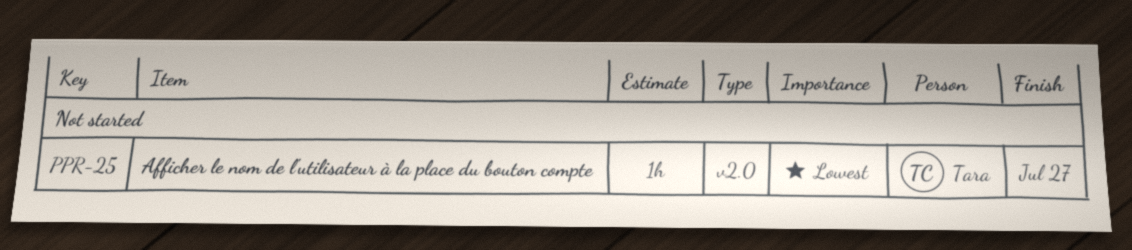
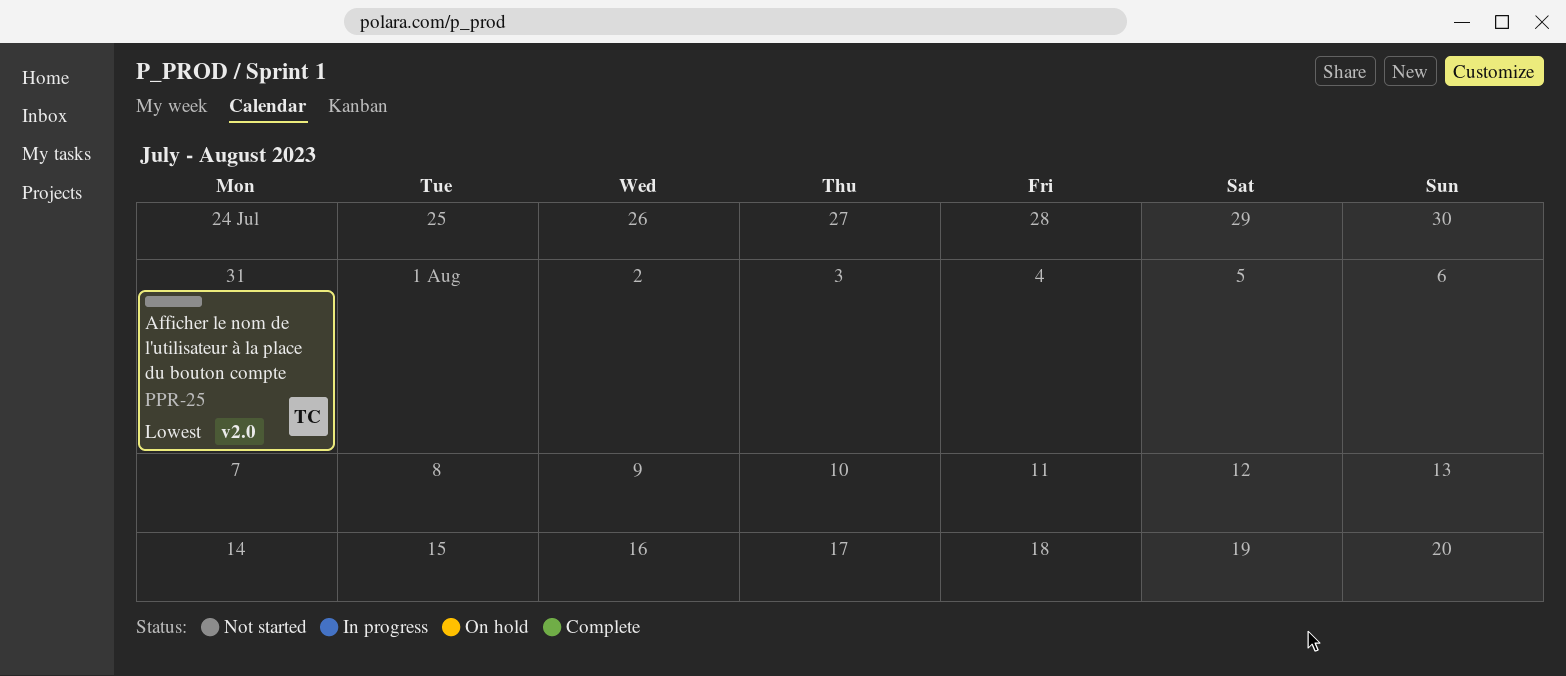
PPR-25, due: Jul 27 -> Jul 31

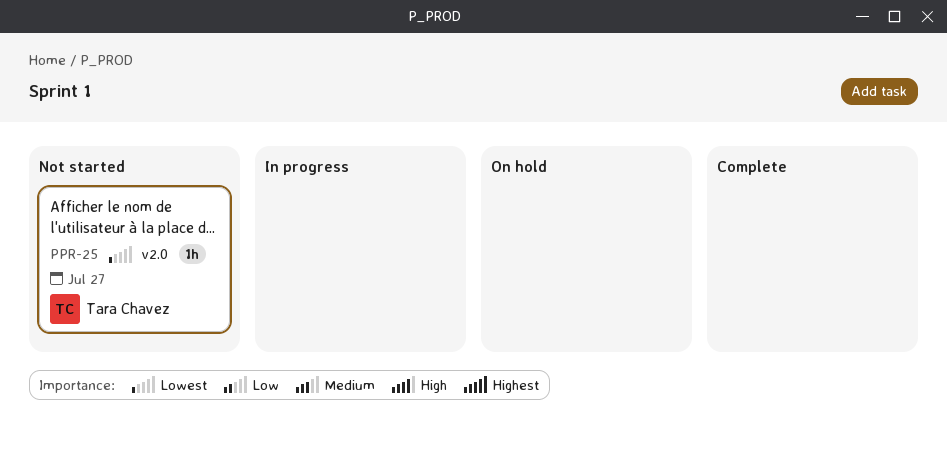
PPR-25, due: Jul 31 -> Jul 27

